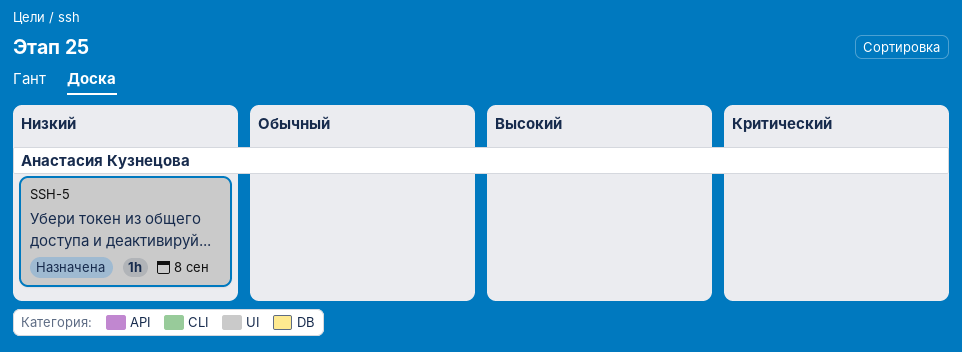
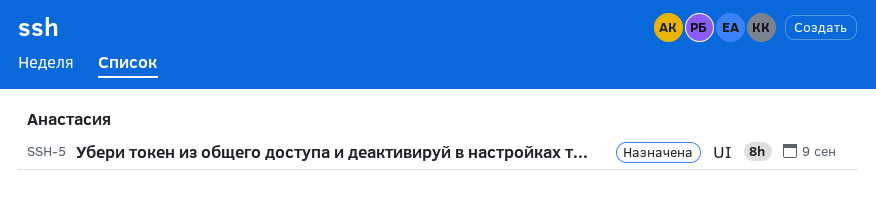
SSH-5, estimate: 1h -> 8h
SSH-5, due: Sep 8 -> Sep 9

